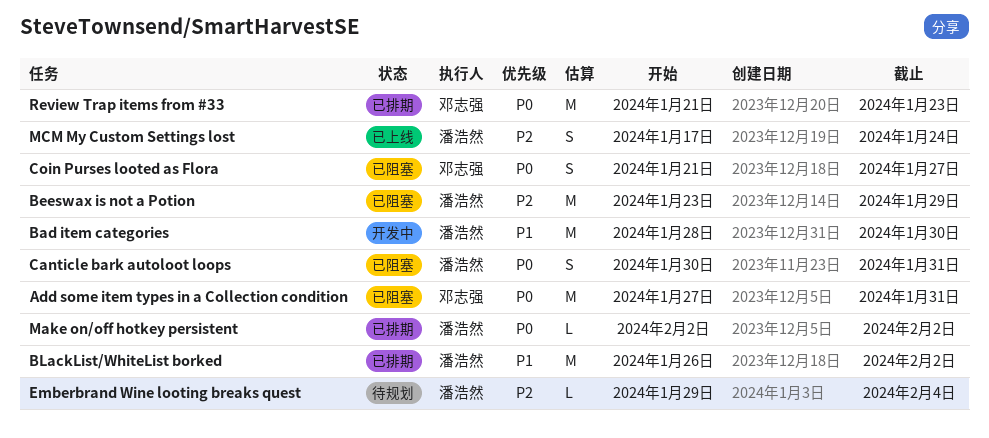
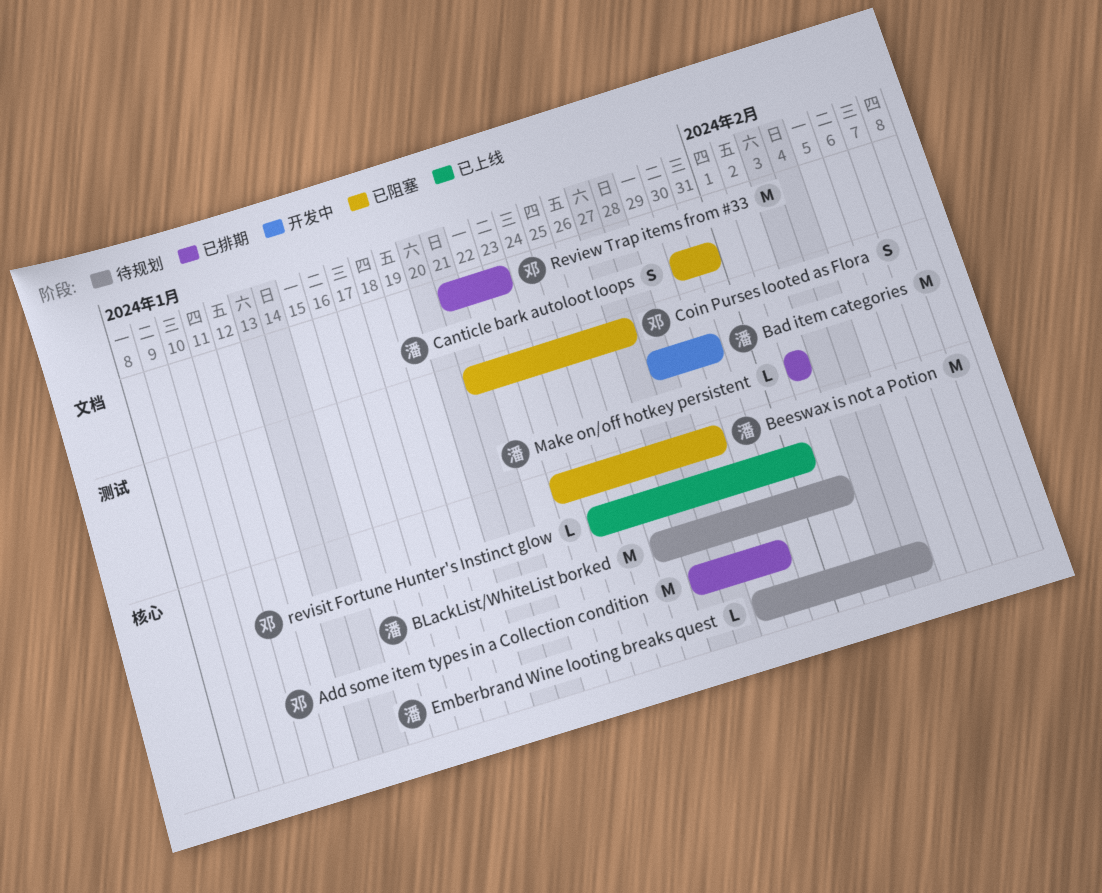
Add some item types in a Collection condition, status: 已阻塞 -> 已排期
Add some item types in a Collection condition, due: Jan 31 -> Jan 30
BLackList/WhiteList borked, status: 已排期 -> 待规划
MCM My Custom Settings lost: present -> none
revisit Fortune Hunter's Instinct glow: none -> present

